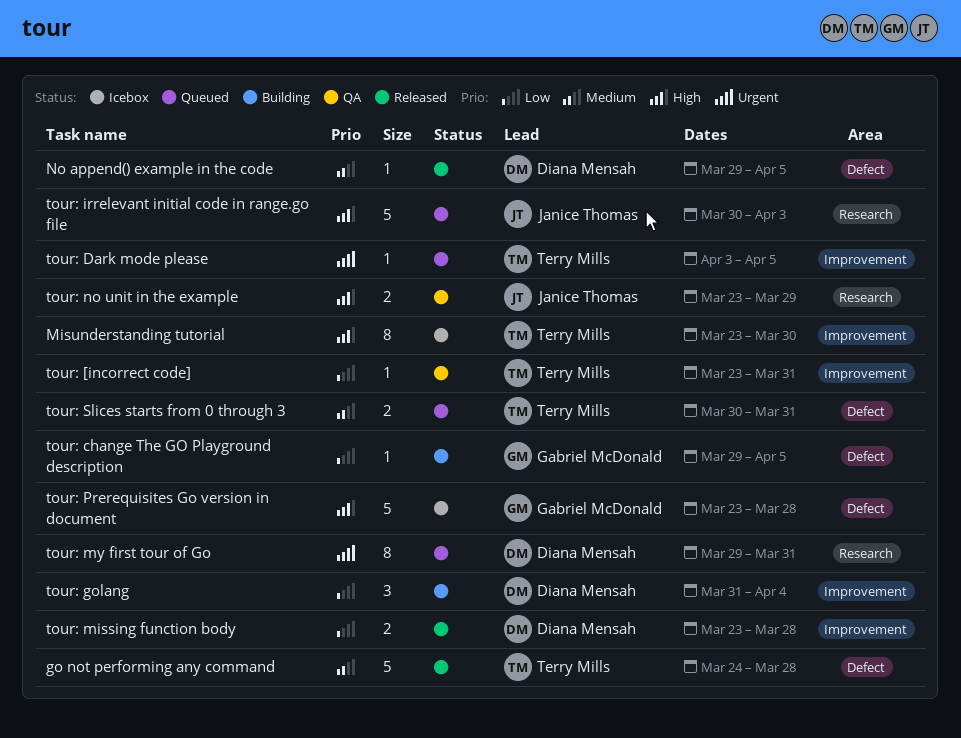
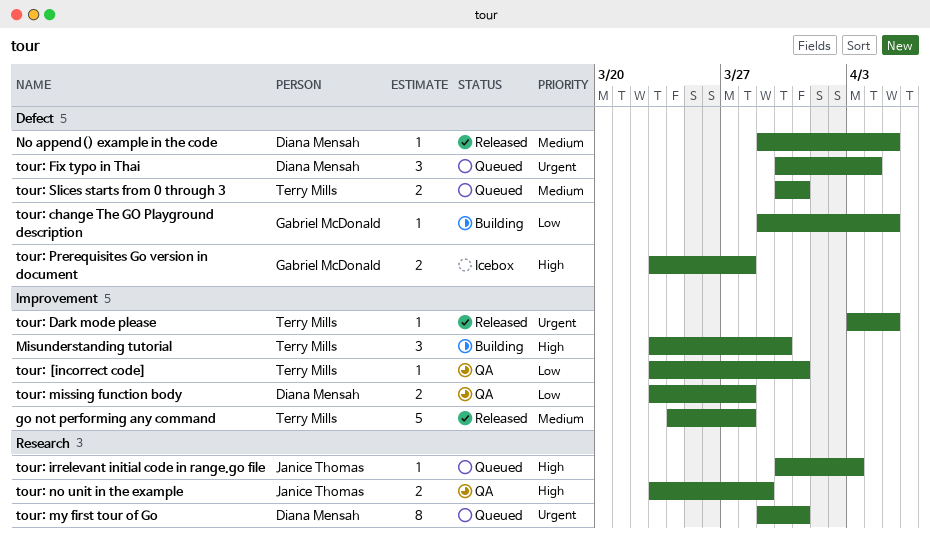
go not performing any command, label: Defect -> Improvement
Misunderstanding tutorial, status: Icebox -> Building
Misunderstanding tutorial, estimate: 8 -> 3
tour: Dark mode please, status: Queued -> Released
tour: Fix typo in Thai: none -> present
tour: golang: present -> none
tour: irrelevant initial code in range.go file, estimate: 5 -> 1
tour: missing function body, status: Released -> QA
tour: Prerequisites Go version in document, estimate: 5 -> 2

